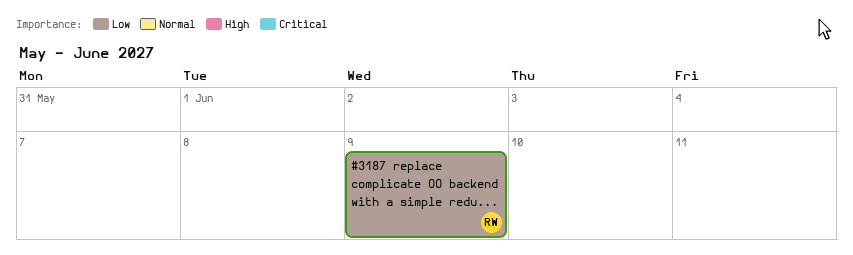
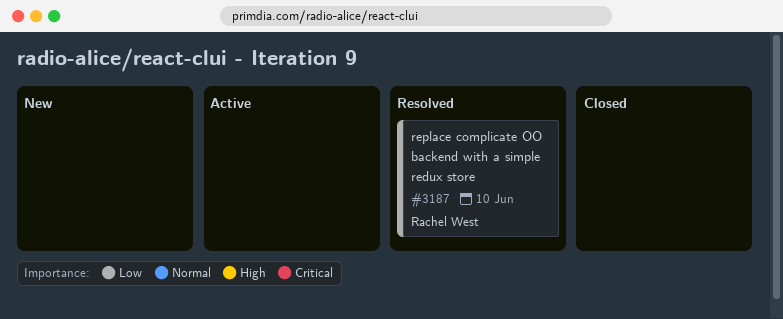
#3187, due: Jun 9 -> Jun 10

